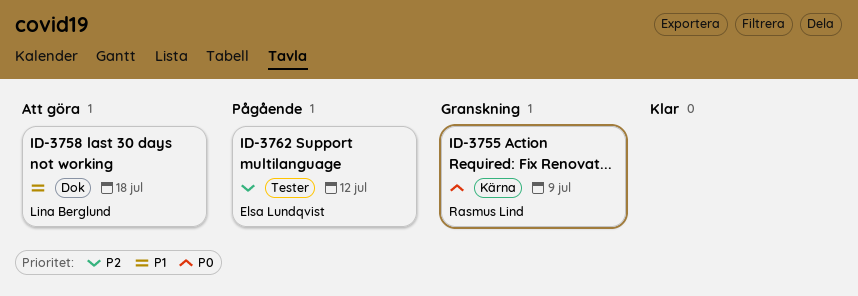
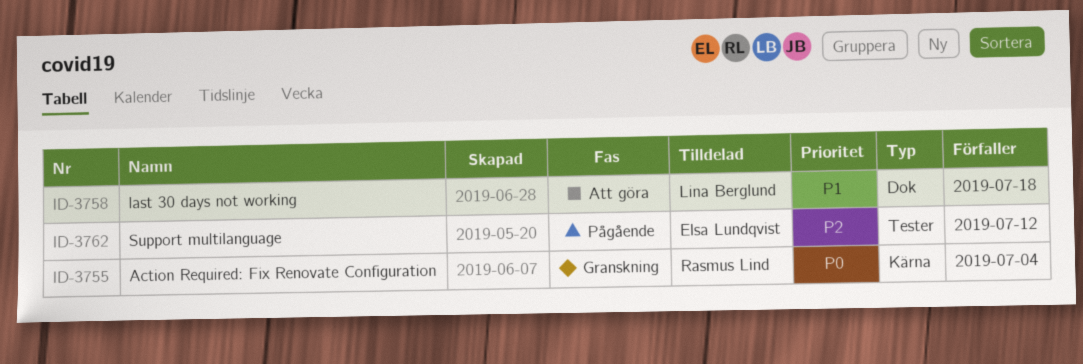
ID-3755, due: Jul 9 -> Jul 4

